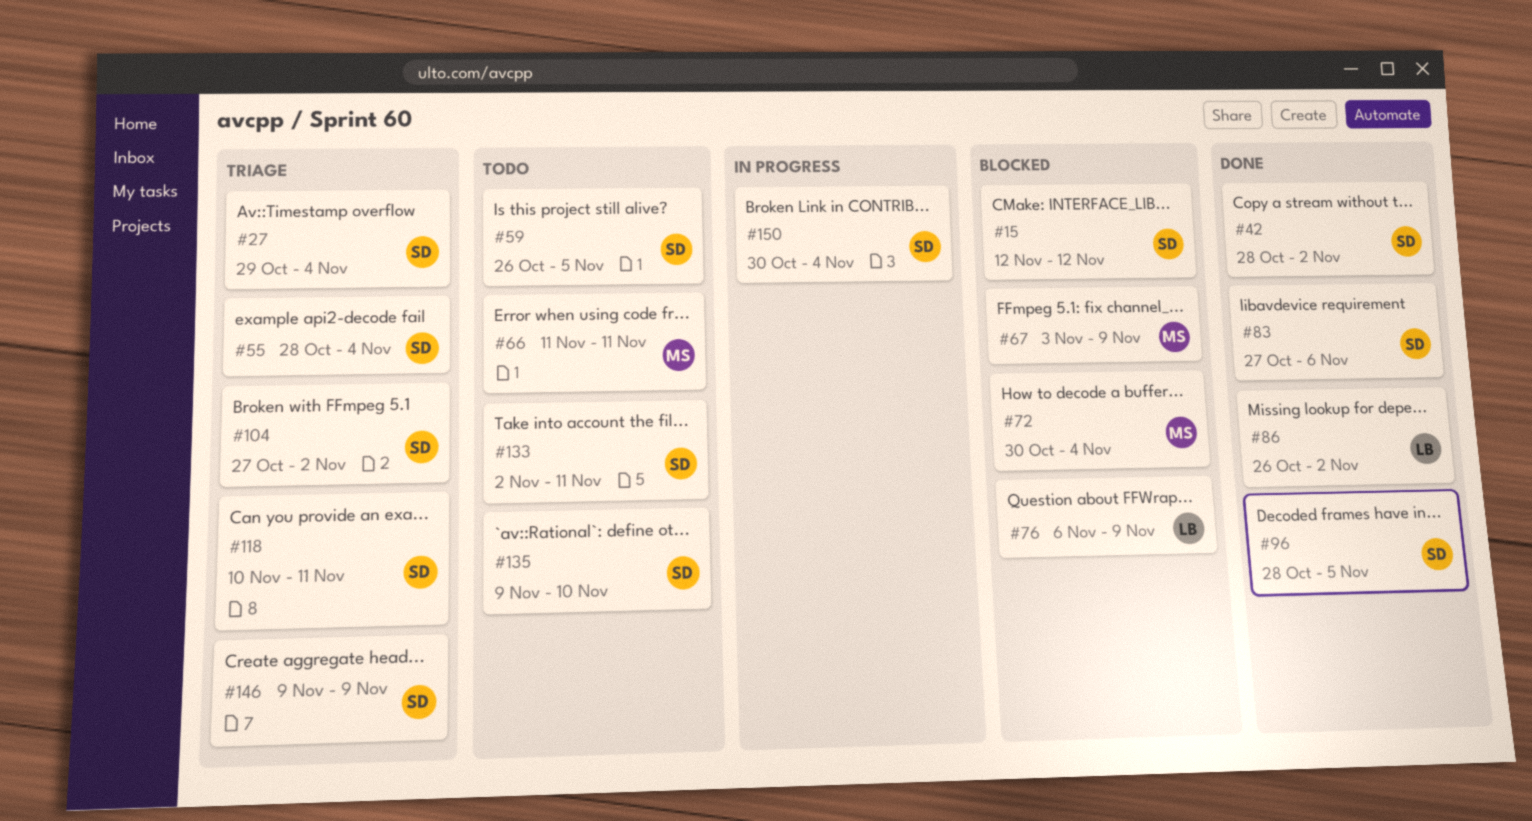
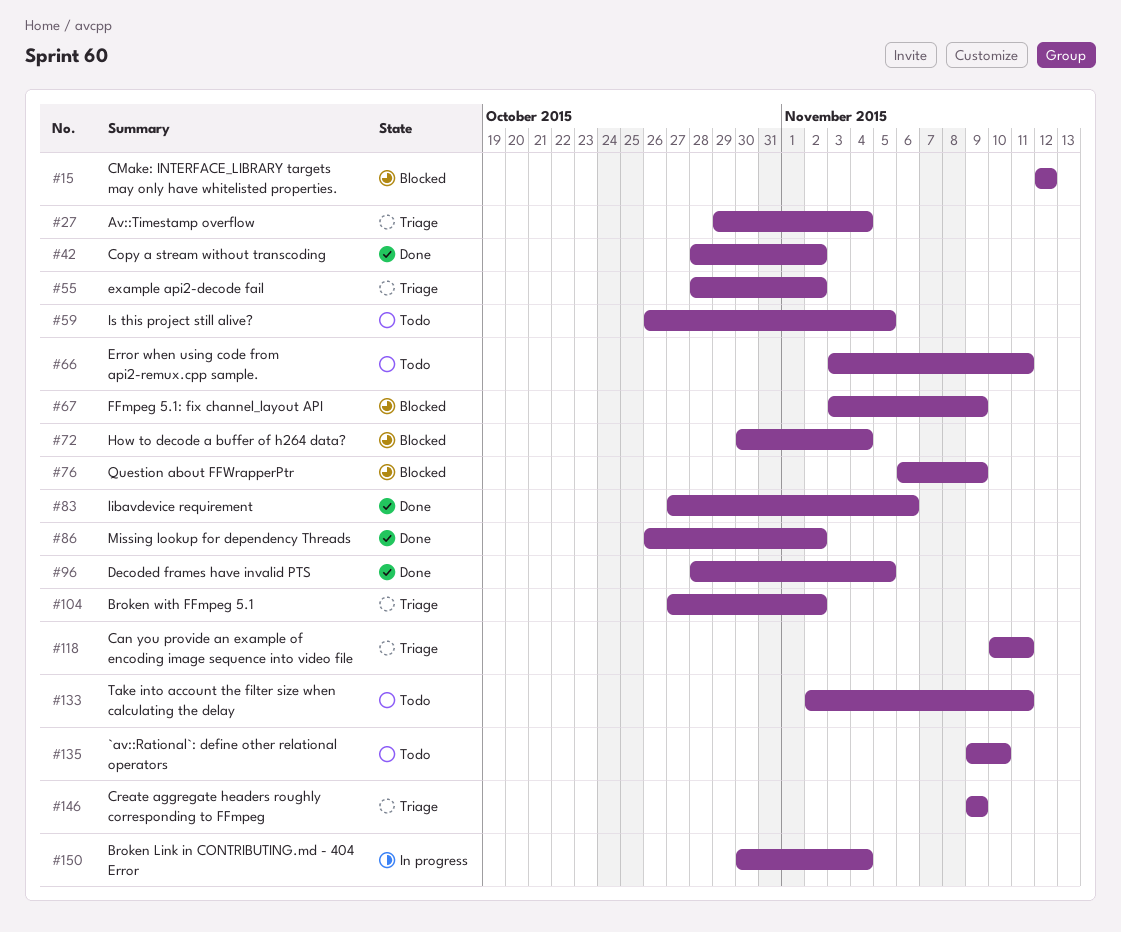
#55, due: Nov 4 -> Nov 2
#66, start: Nov 11 -> Nov 3

